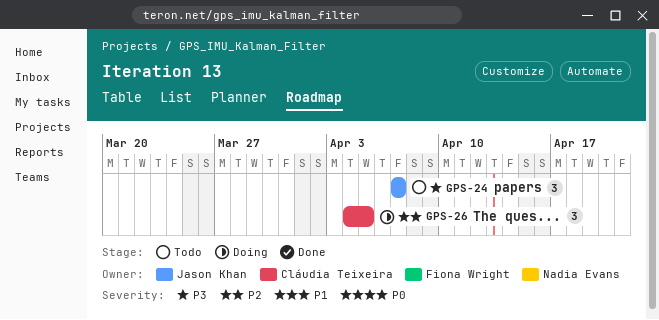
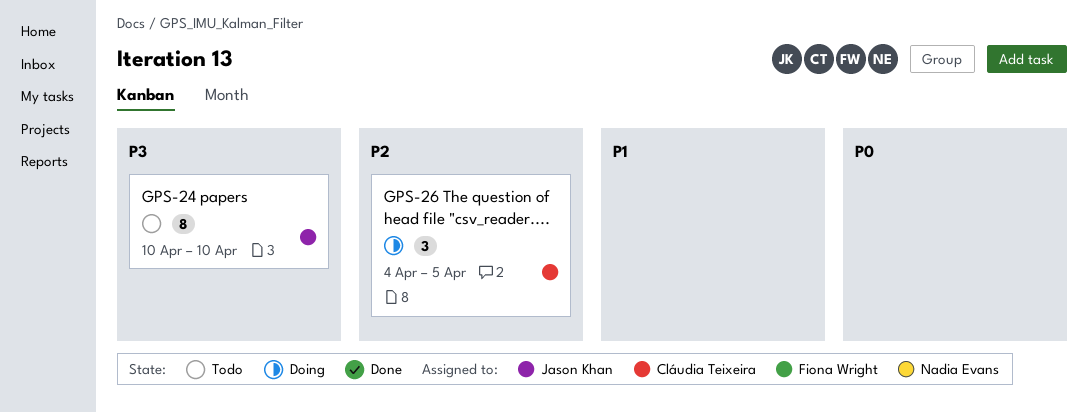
GPS-24, estimate: 3 -> 8
GPS-24, start: Apr 7 -> Apr 10
GPS-24, due: Apr 7 -> Apr 10

